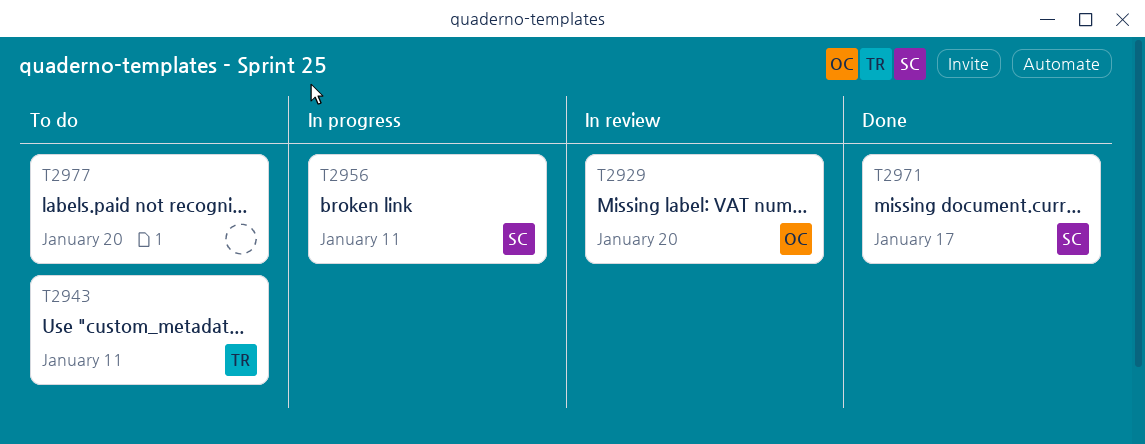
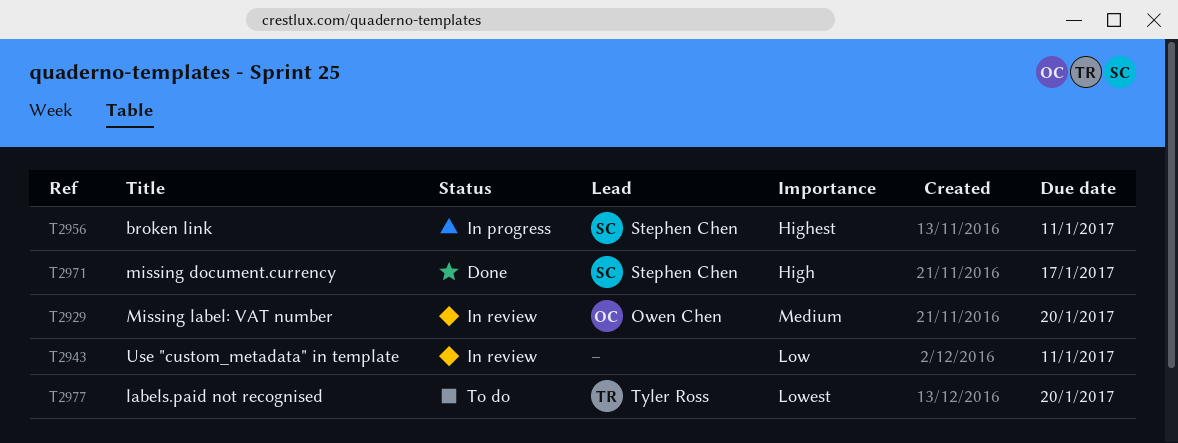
T2943, status: To do -> In review
T2943, owner: Tyler Ross -> none
T2977, owner: none -> Tyler Ross

